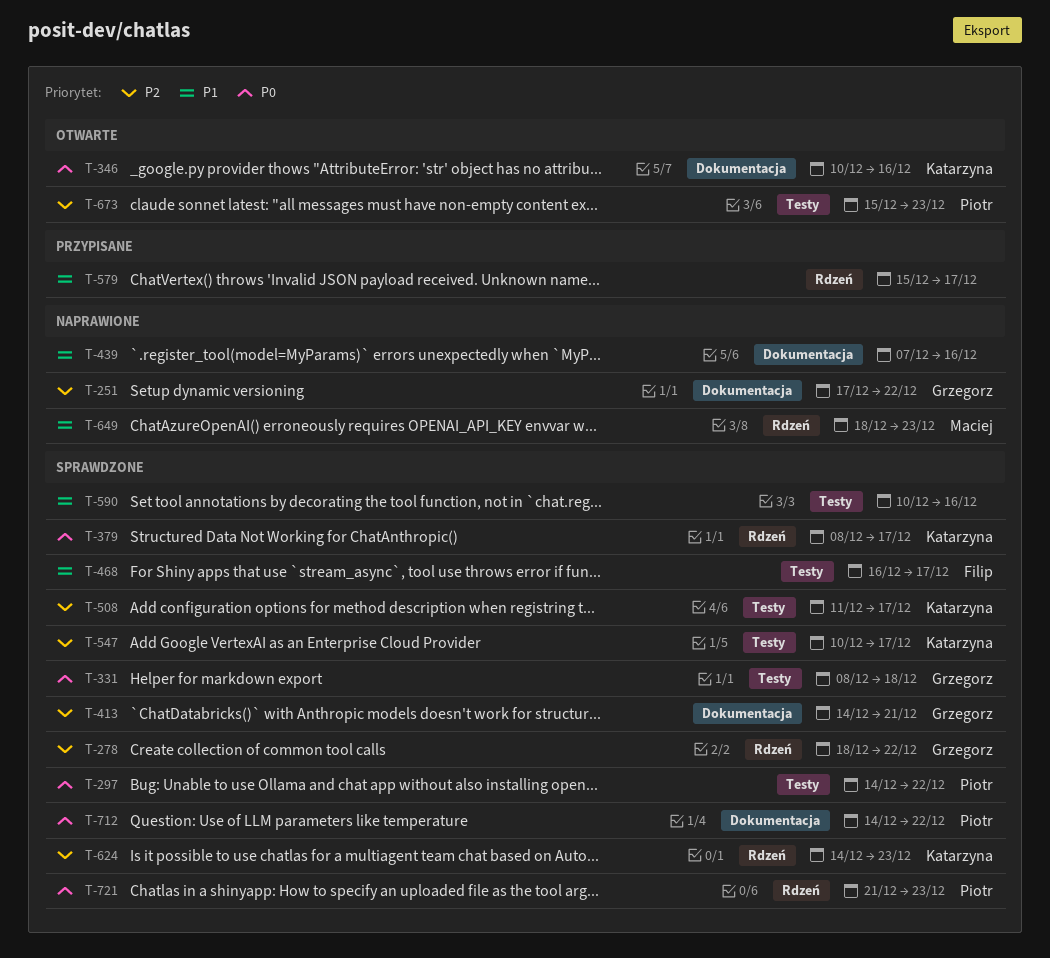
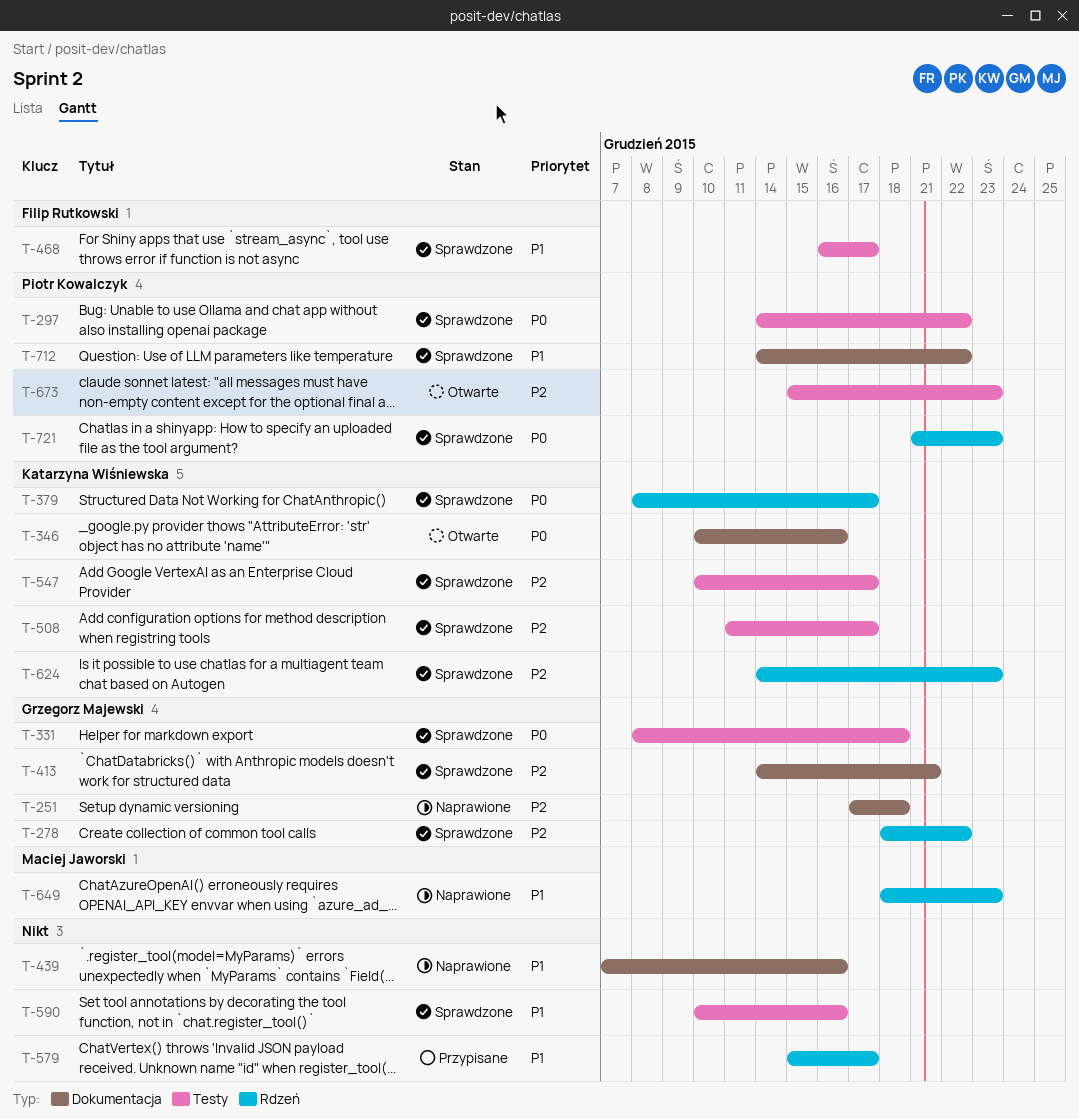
T-251, due: Dec 22 -> Dec 18
T-712, priority: P0 -> P1

